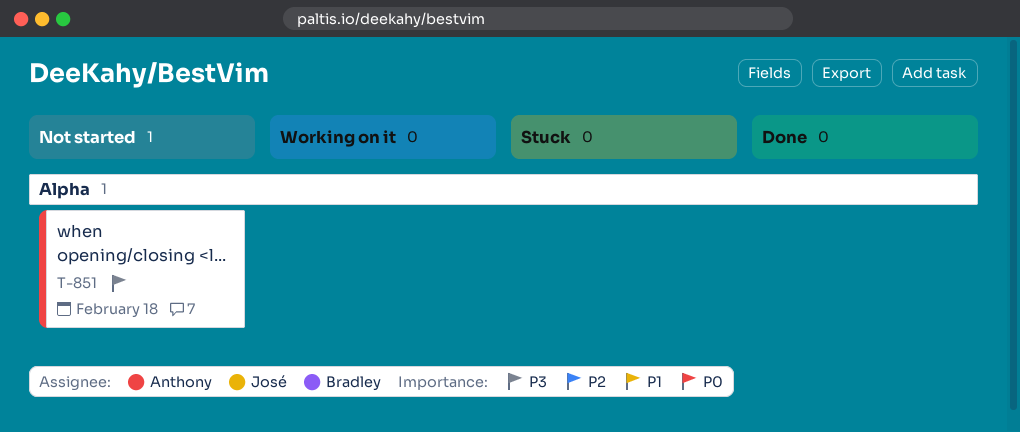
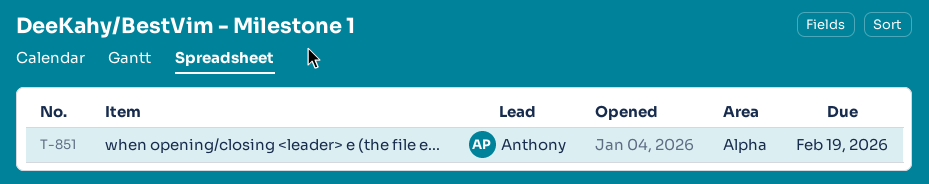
T-851, due: Feb 18 -> Feb 19

